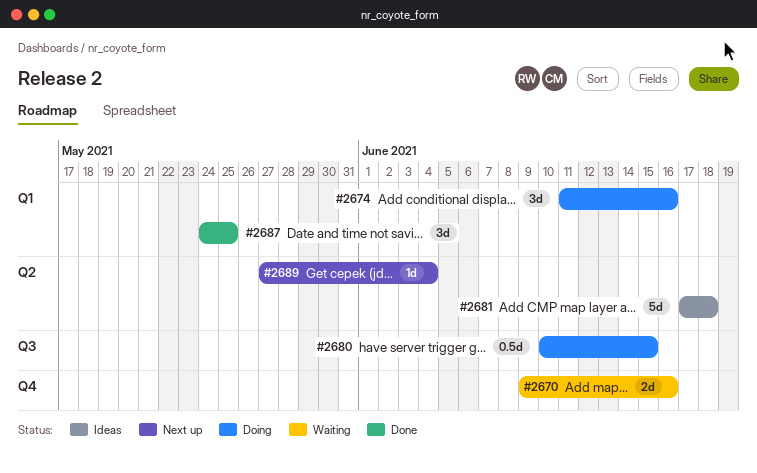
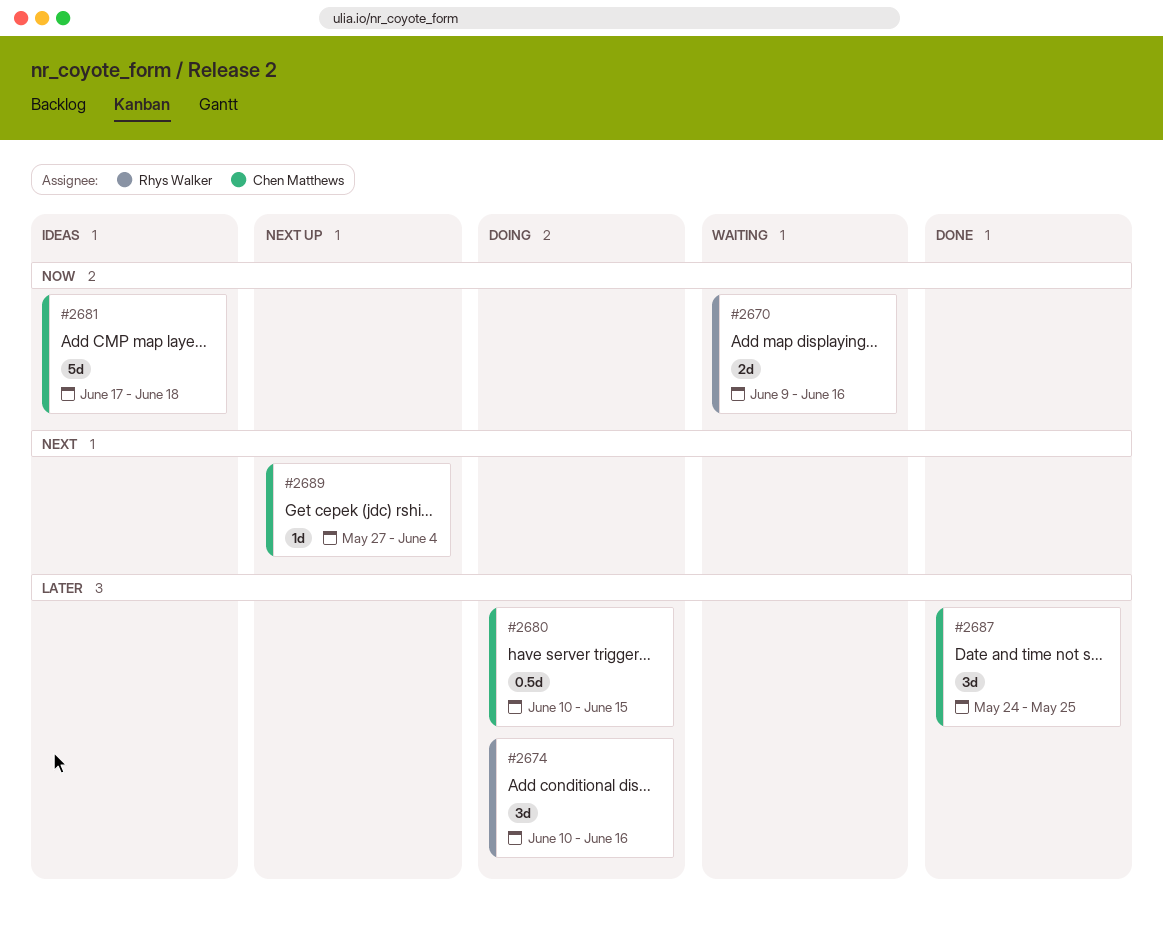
#2674, start: Jun 11 -> Jun 10

